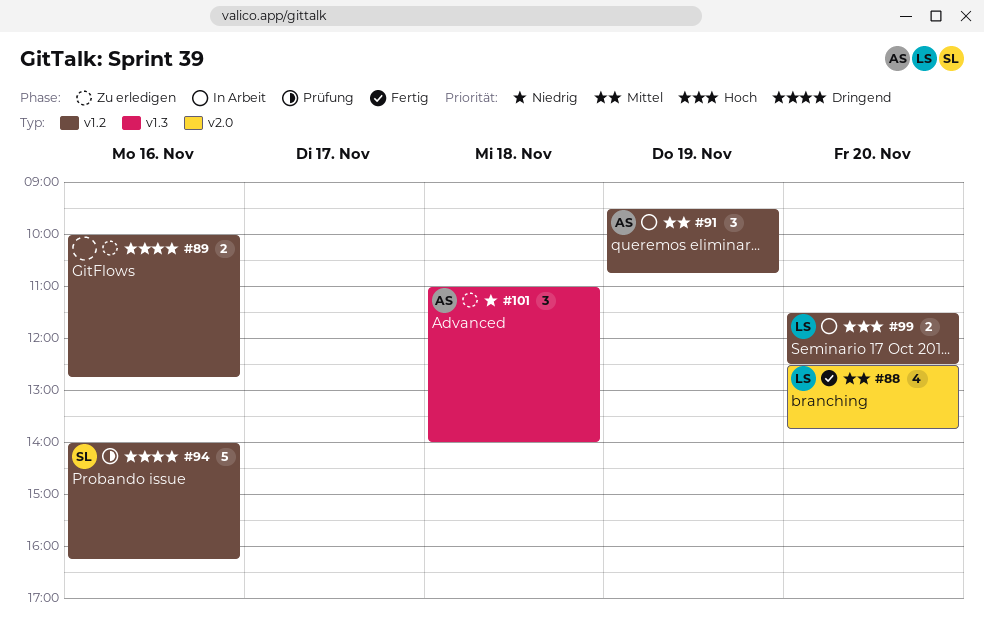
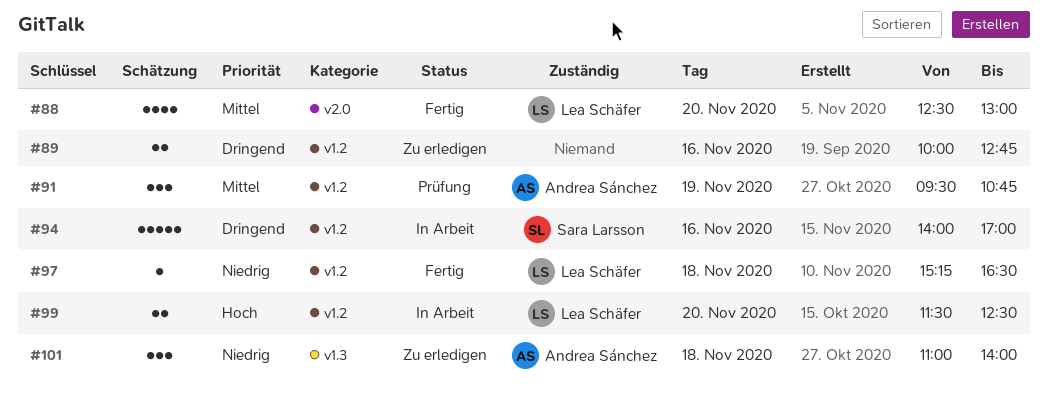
#88, ends: 13:45 -> 13:00
#91, status: In Arbeit -> Prüfung
#94, status: Prüfung -> In Arbeit
#94, ends: 16:15 -> 17:00
#97: none -> present

